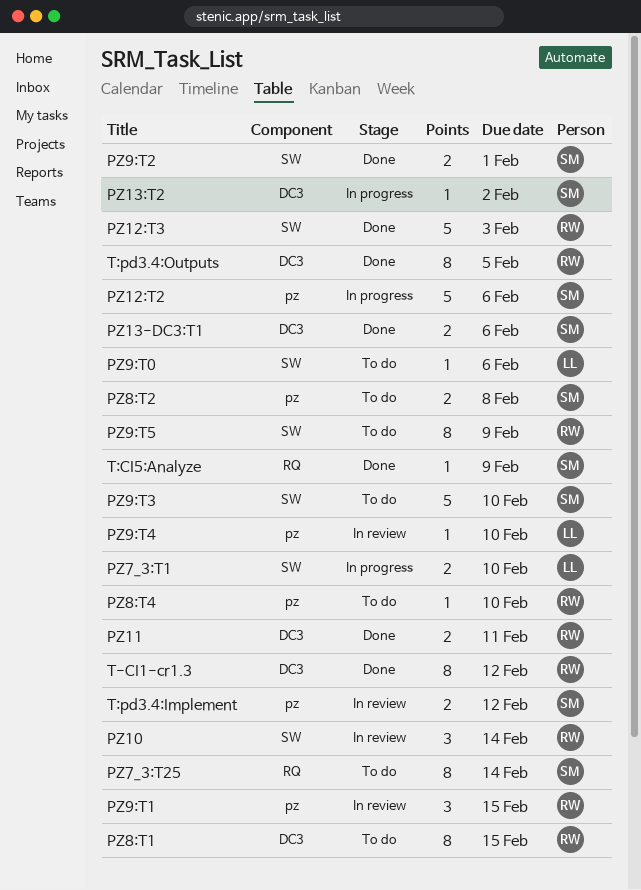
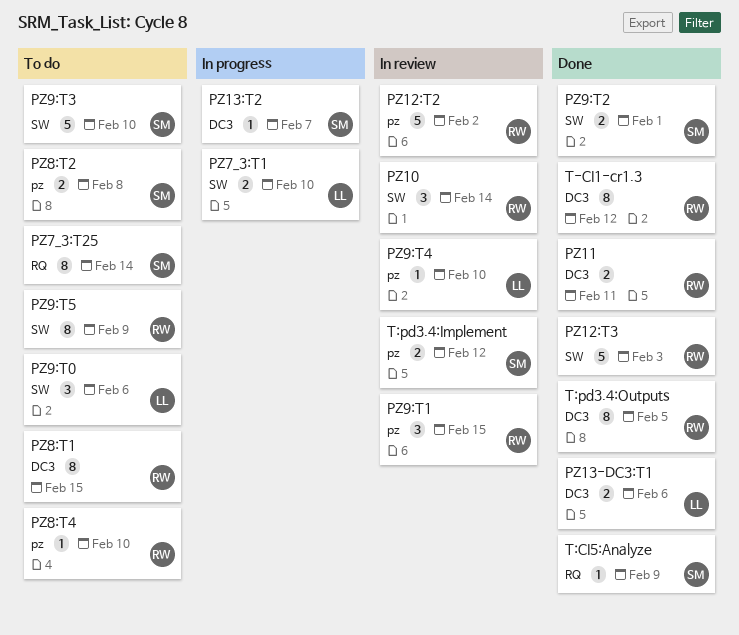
PZ12:T2, status: In progress -> In review
PZ12:T2, owner: SM -> RW
PZ12:T2, due: Feb 6 -> Feb 2
PZ13-DC3:T1, owner: SM -> LL
PZ13:T2, due: Feb 2 -> Feb 7
PZ9:T0, estimate: 1 -> 3

